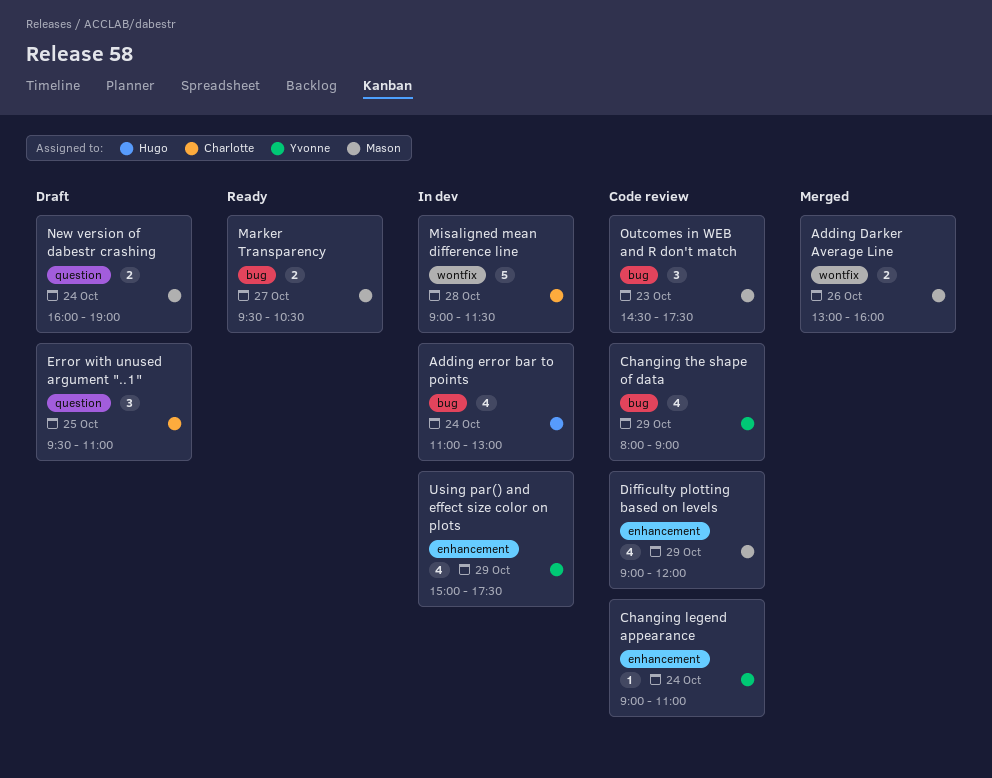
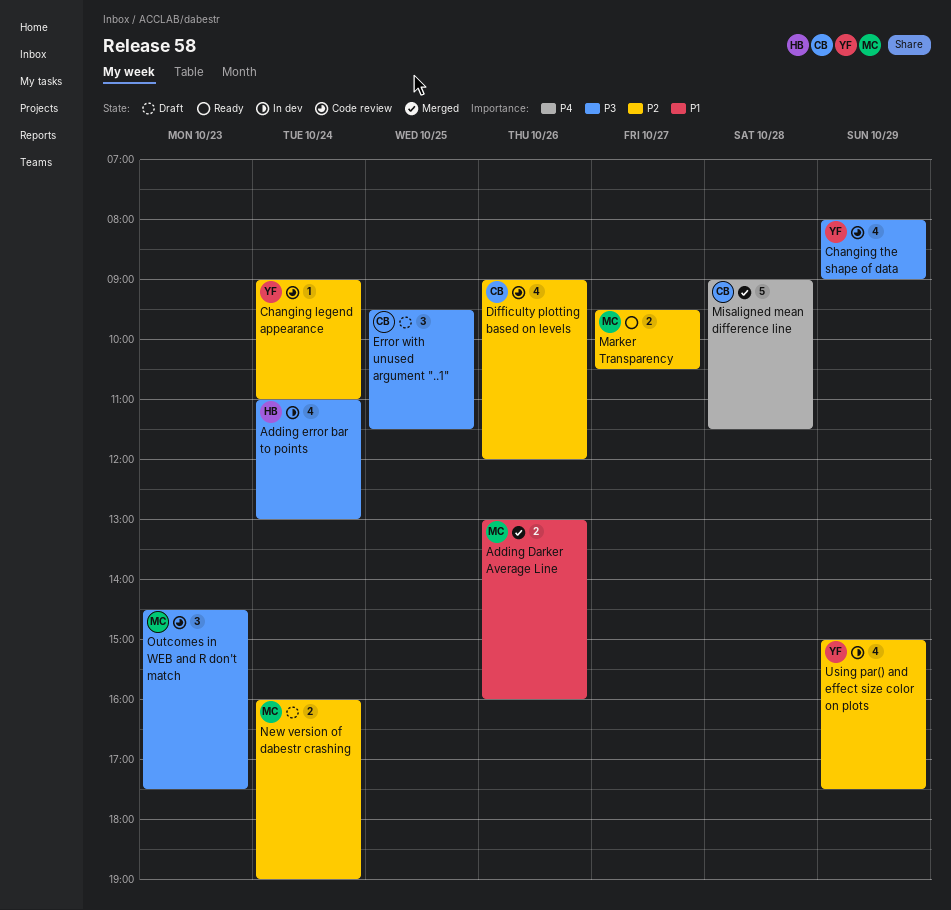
Difficulty plotting based on levels, owner: Mason -> Charlotte
Difficulty plotting based on levels, day: Oct 29 -> Oct 26
Error with unused argument "..1", ends: 11:00 -> 11:30
Misaligned mean difference line, status: In dev -> Merged

